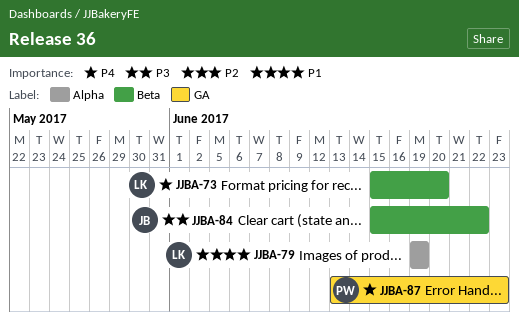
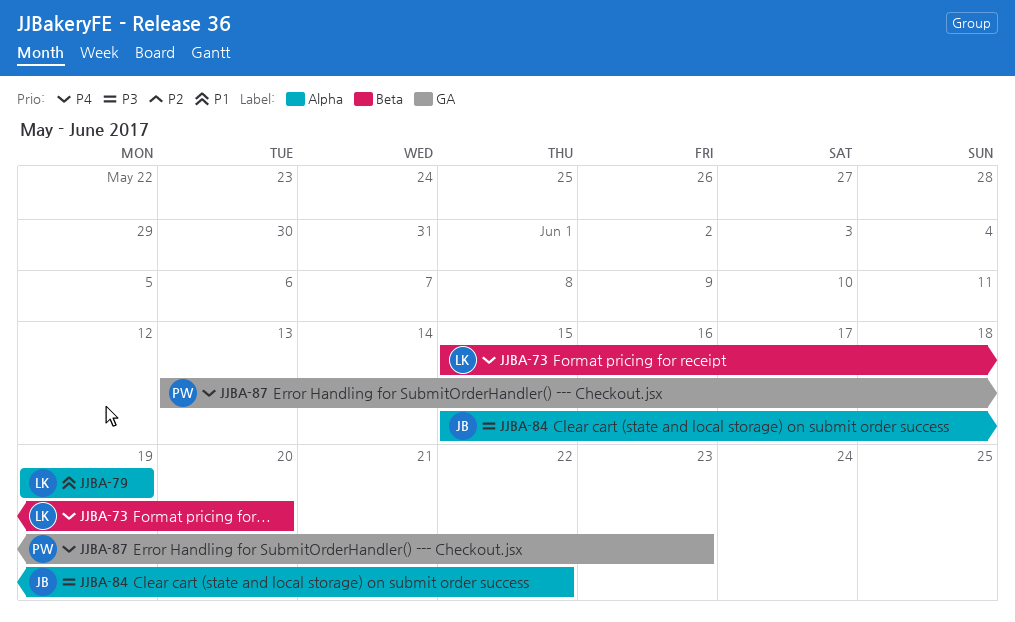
JJBA-84, label: Beta -> Alpha

